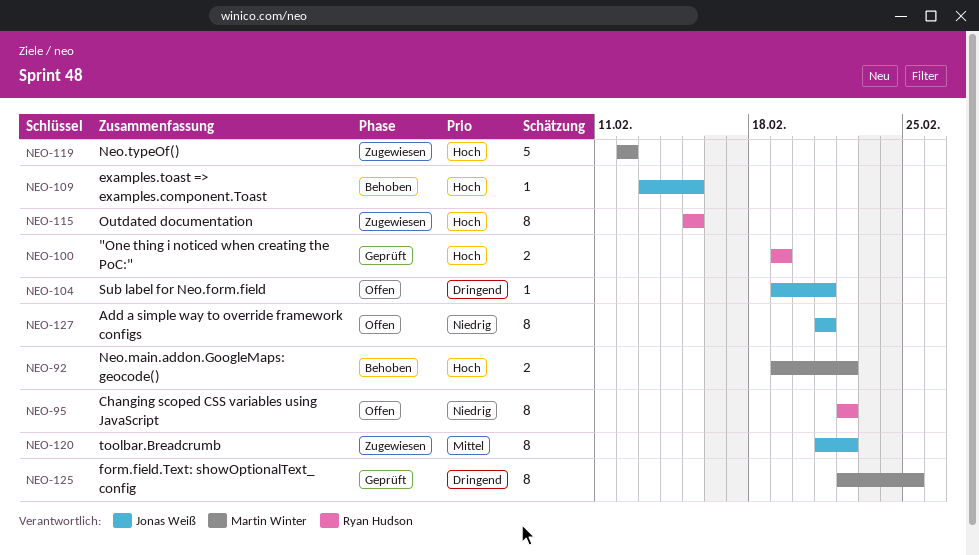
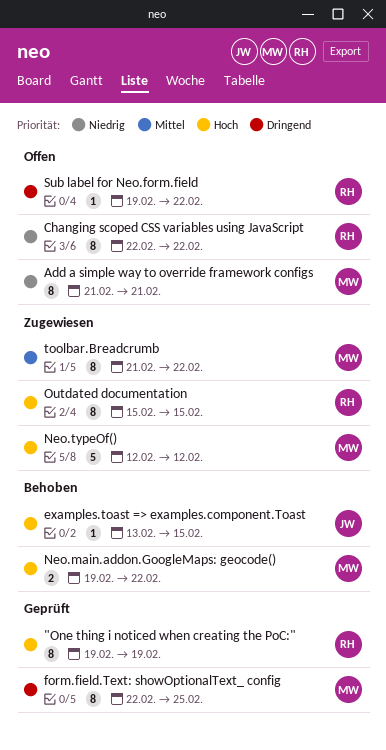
"One thing i noticed when creating the PoC:", estimate: 2 -> 8
Add a simple way to override framework configs, owner: Jonas Weiß -> Martin Winter
Sub label for Neo.form.field, owner: Jonas Weiß -> Ryan Hudson
Sub label for Neo.form.field, due: Feb 21 -> Feb 22
toolbar.Breadcrumb, owner: Jonas Weiß -> Martin Winter

